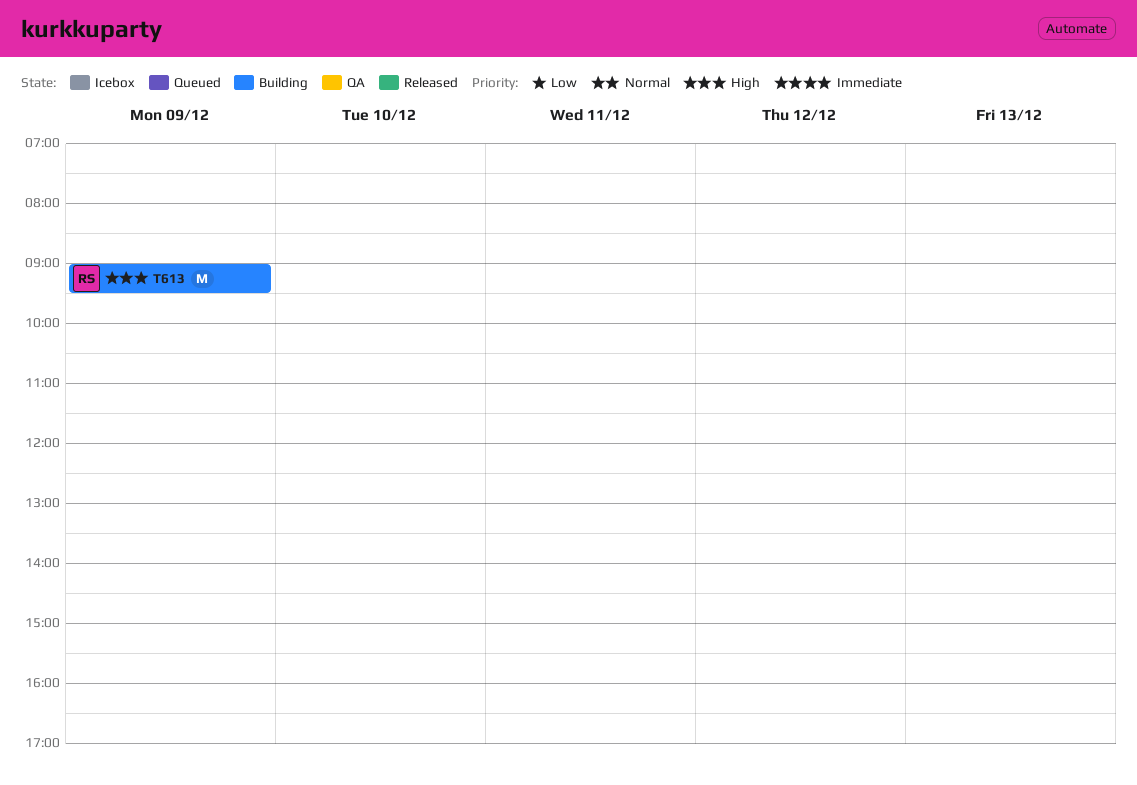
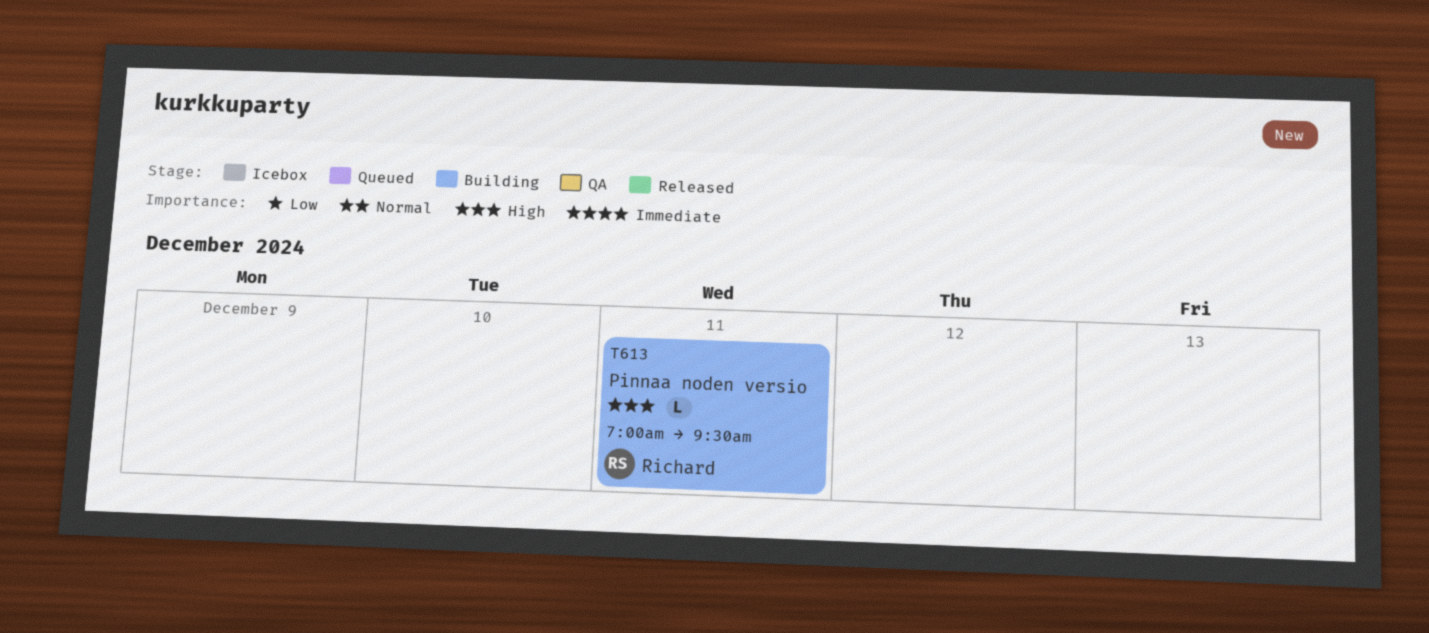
T613, estimate: M -> L
T613, day: Dec 9 -> Dec 11
T613, begins: 09:00 -> 07:00

